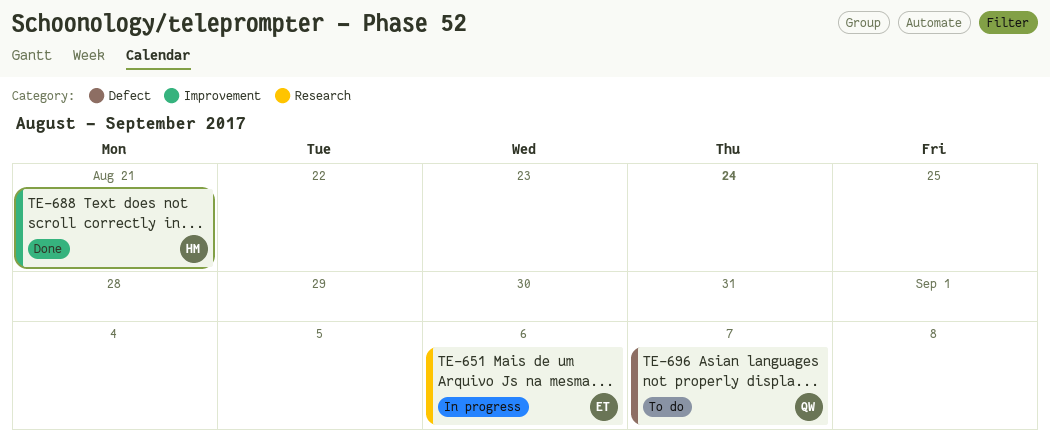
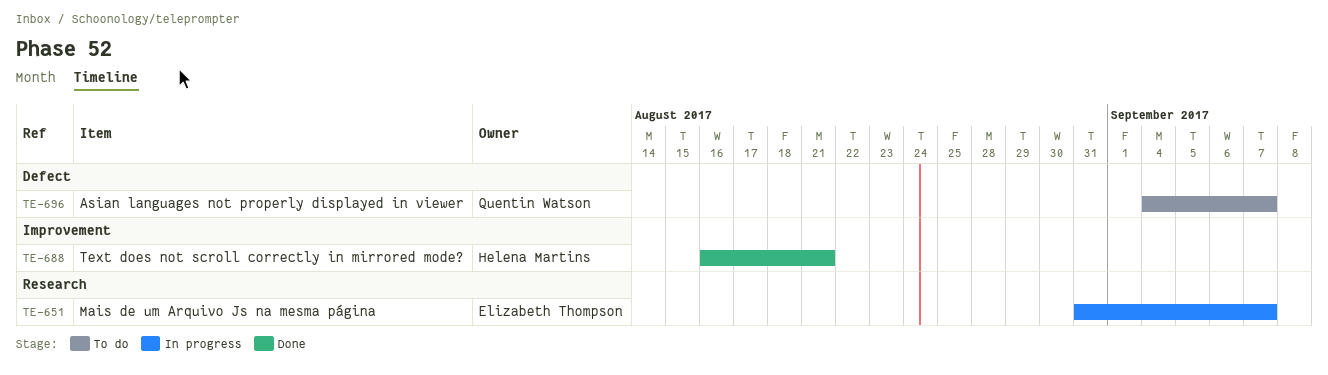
TE-651, due: Sep 6 -> Sep 7

